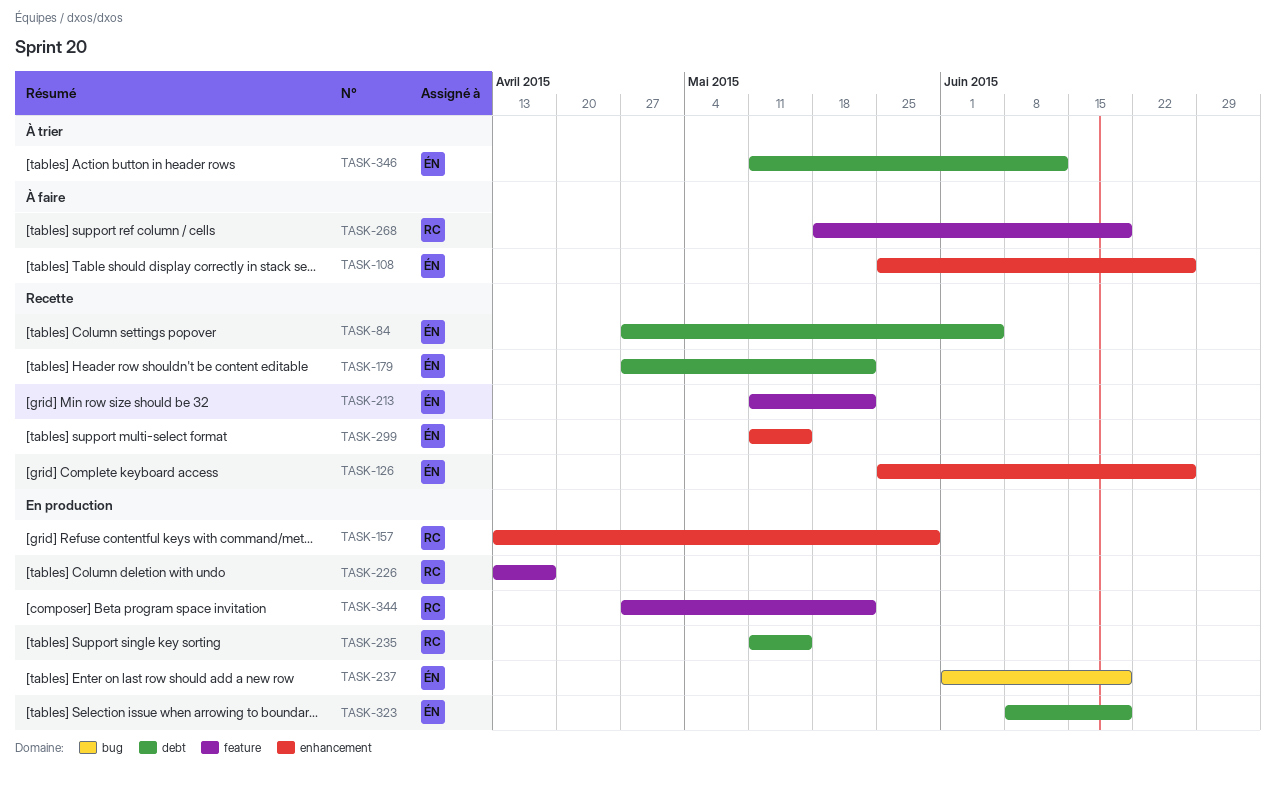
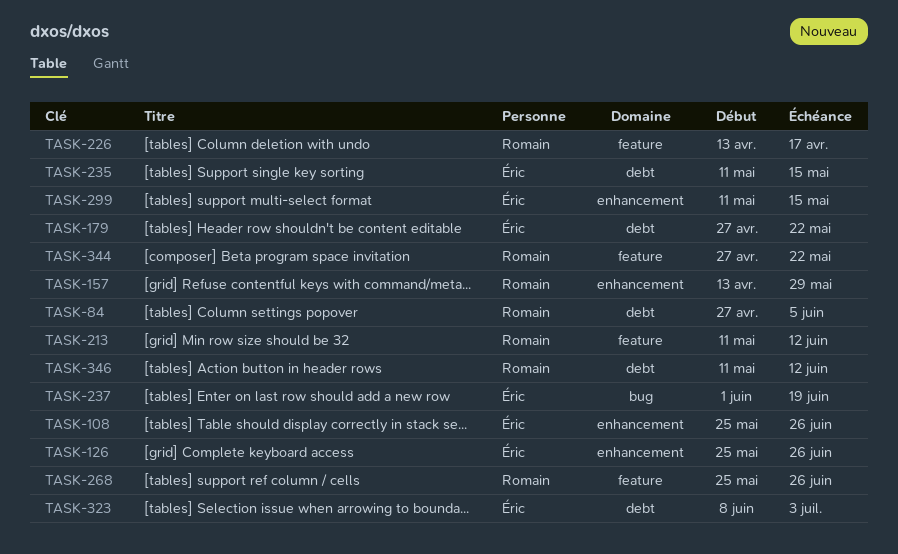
TASK-84, owner: Éric -> Romain
TASK-213, owner: Éric -> Romain
TASK-213, due: May 22 -> Jun 12
TASK-235, owner: Romain -> Éric
TASK-268, start: May 18 -> May 25
TASK-268, due: Jun 19 -> Jun 26
TASK-323, due: Jun 19 -> Jul 3
TASK-346, owner: Éric -> Romain

